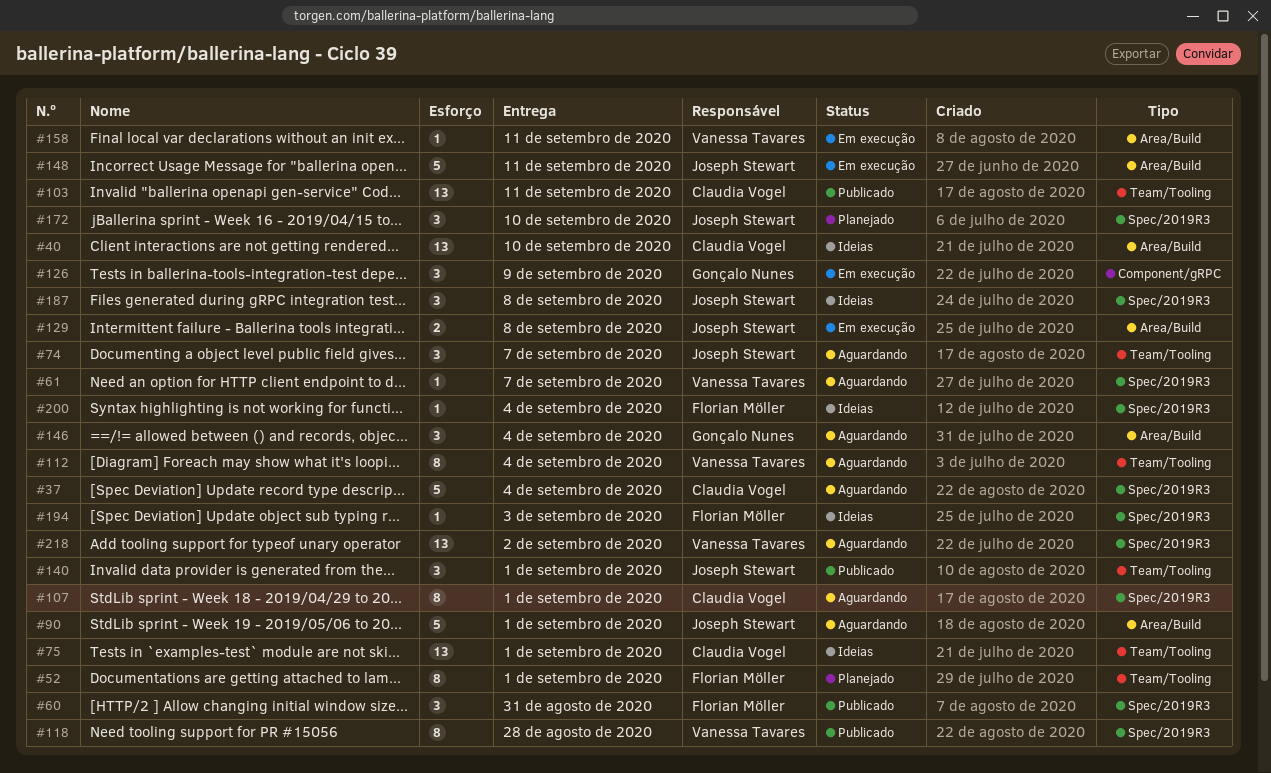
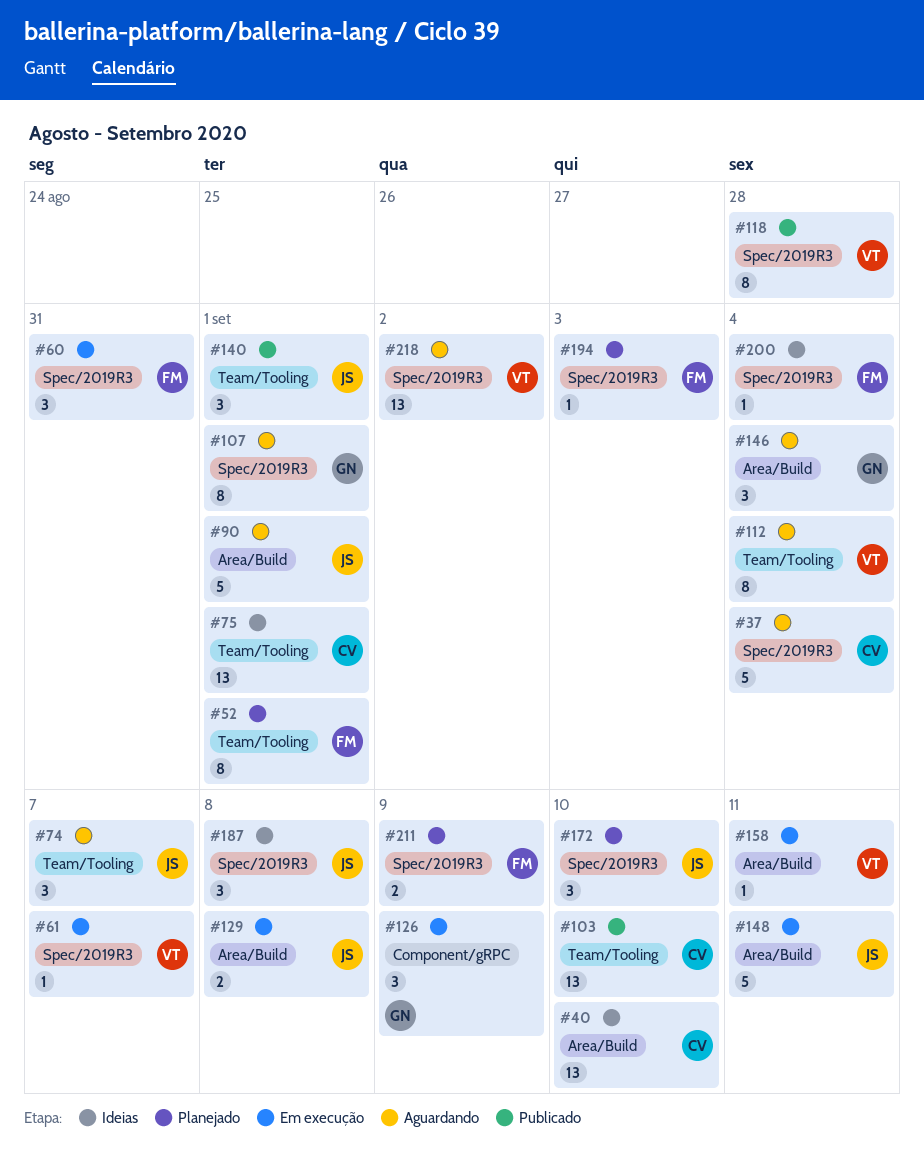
#60, status: Publicado -> Em execução
#61, status: Aguardando -> Em execução
#103, due: Sep 11 -> Sep 10
#107, owner: Claudia Vogel -> Gonçalo Nunes
#194, status: Ideias -> Planejado
#211: none -> present

